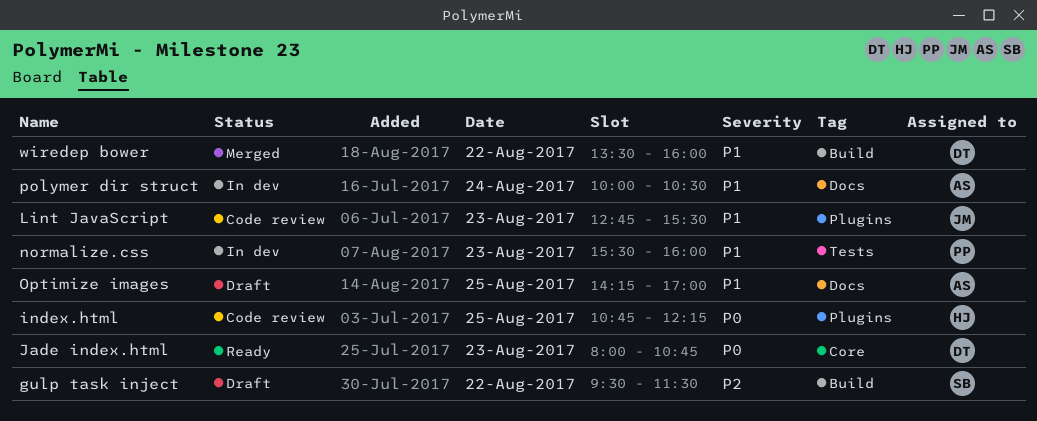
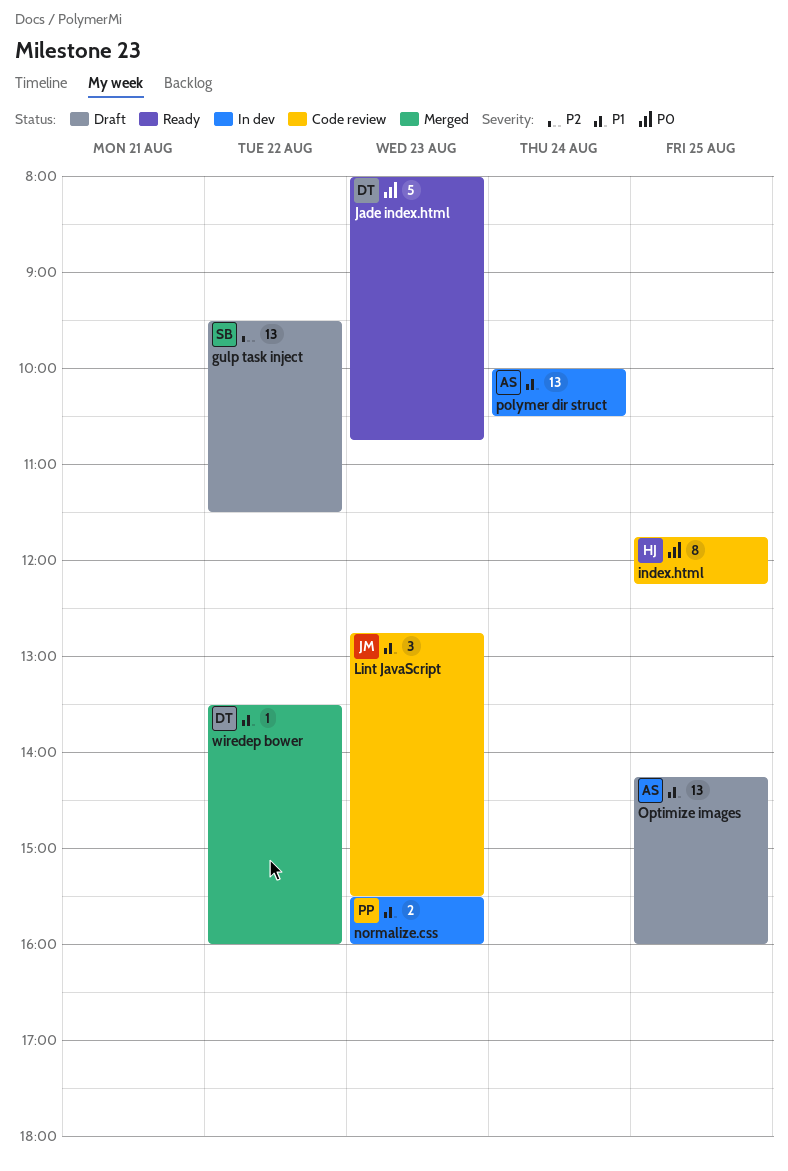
index.html, begins: 10:45 -> 11:45
Optimize images, ends: 17:00 -> 16:00

